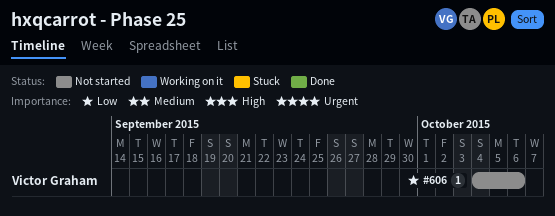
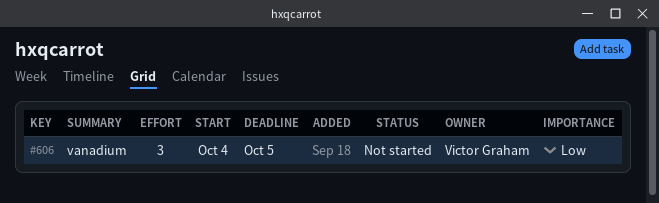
#606, estimate: 1 -> 3
#606, due: Oct 6 -> Oct 5

